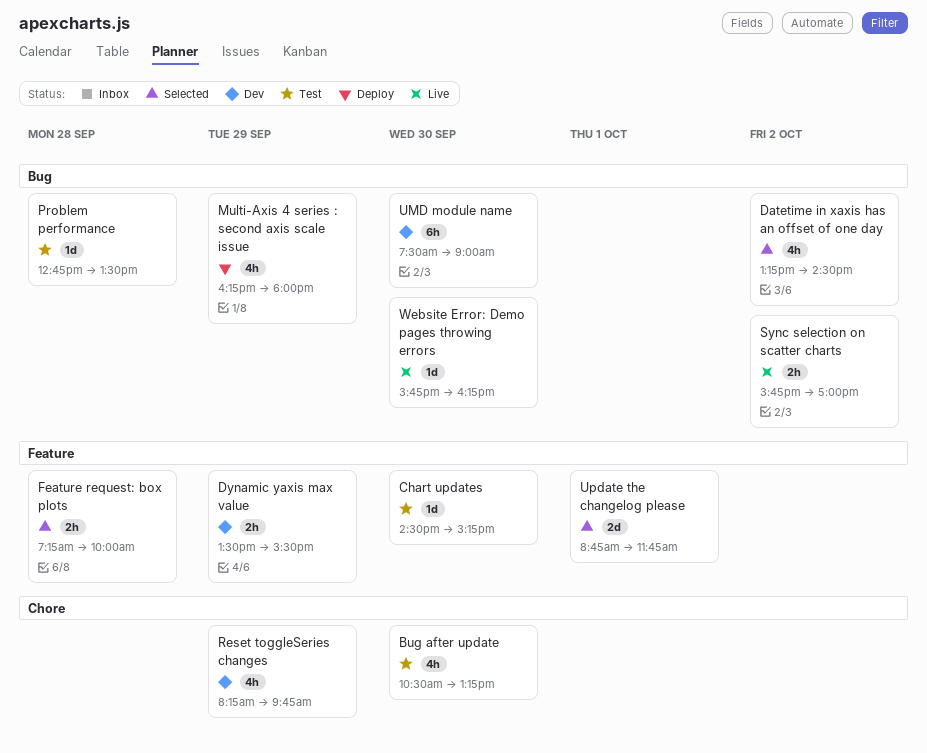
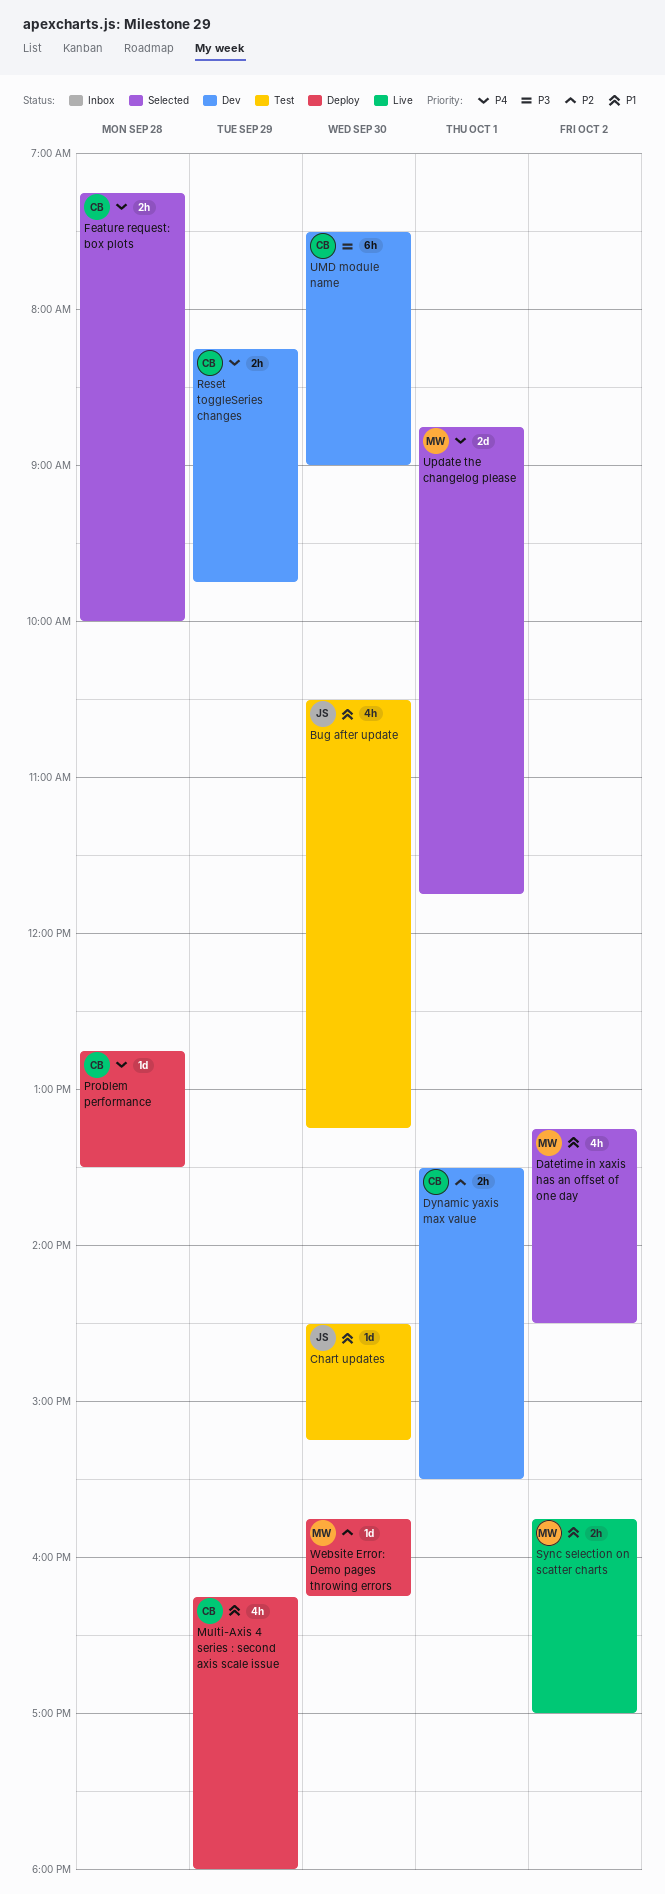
Dynamic yaxis max value, day: Sep 29 -> Oct 1
Problem performance, status: Test -> Deploy
Reset toggleSeries changes, estimate: 4h -> 2h
Website Error: Demo pages throwing errors, status: Live -> Deploy

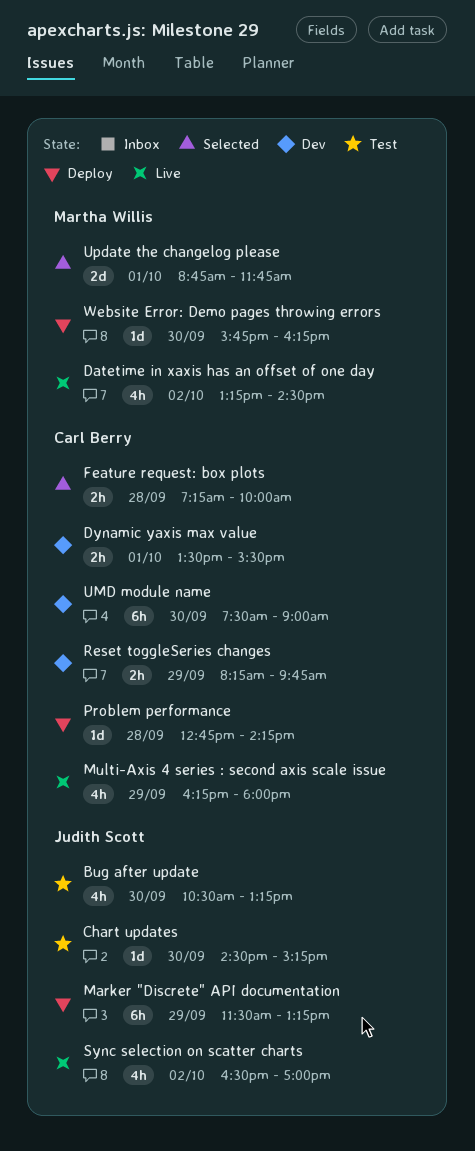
Datetime in xaxis has an offset of one day, status: Selected -> Live
Marker "Discrete" API documentation: none -> present
Multi-Axis 4 series : second axis scale issue, status: Deploy -> Live
Problem performance, ends: 13:30 -> 14:15
Sync selection on scatter charts, owner: Martha Willis -> Judith Scott
Sync selection on scatter charts, estimate: 2h -> 4h
Sync selection on scatter charts, begins: 15:45 -> 16:30

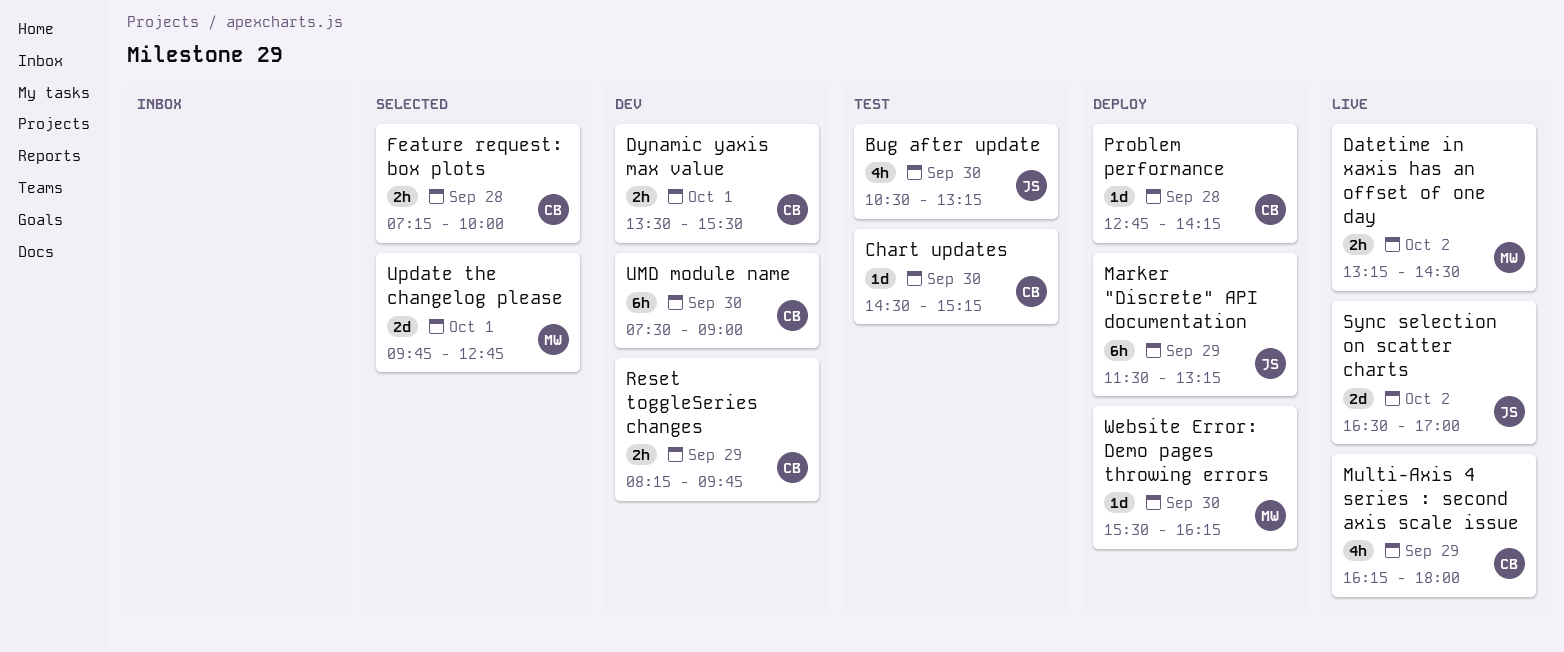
Chart updates, owner: Judith Scott -> Carl Berry
Datetime in xaxis has an offset of one day, estimate: 4h -> 2h
Sync selection on scatter charts, estimate: 4h -> 2d
Update the changelog please, begins: 08:45 -> 09:45
Update the changelog please, ends: 11:45 -> 12:45
Website Error: Demo pages throwing errors, begins: 15:45 -> 15:30

